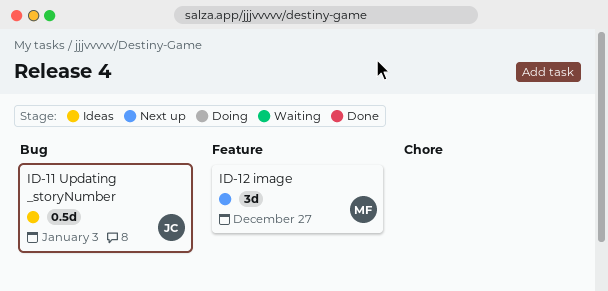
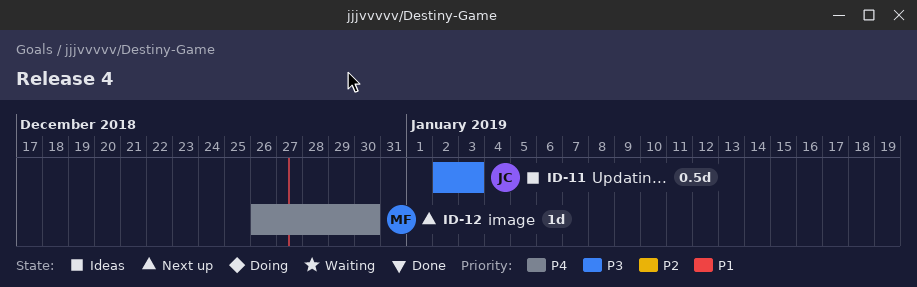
ID-12, estimate: 3d -> 1d
ID-12, due: Dec 27 -> Dec 30

